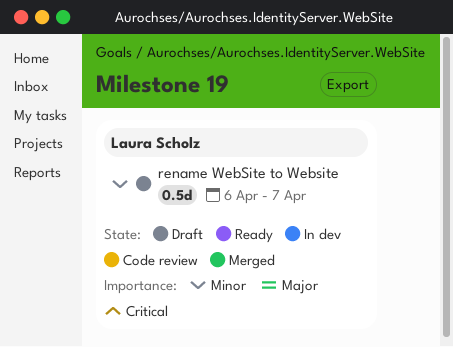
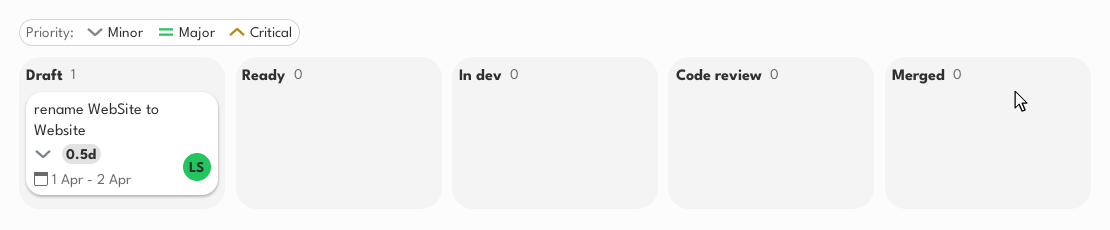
rename WebSite to Website, start: Apr 6 -> Apr 1
rename WebSite to Website, due: Apr 7 -> Apr 2

